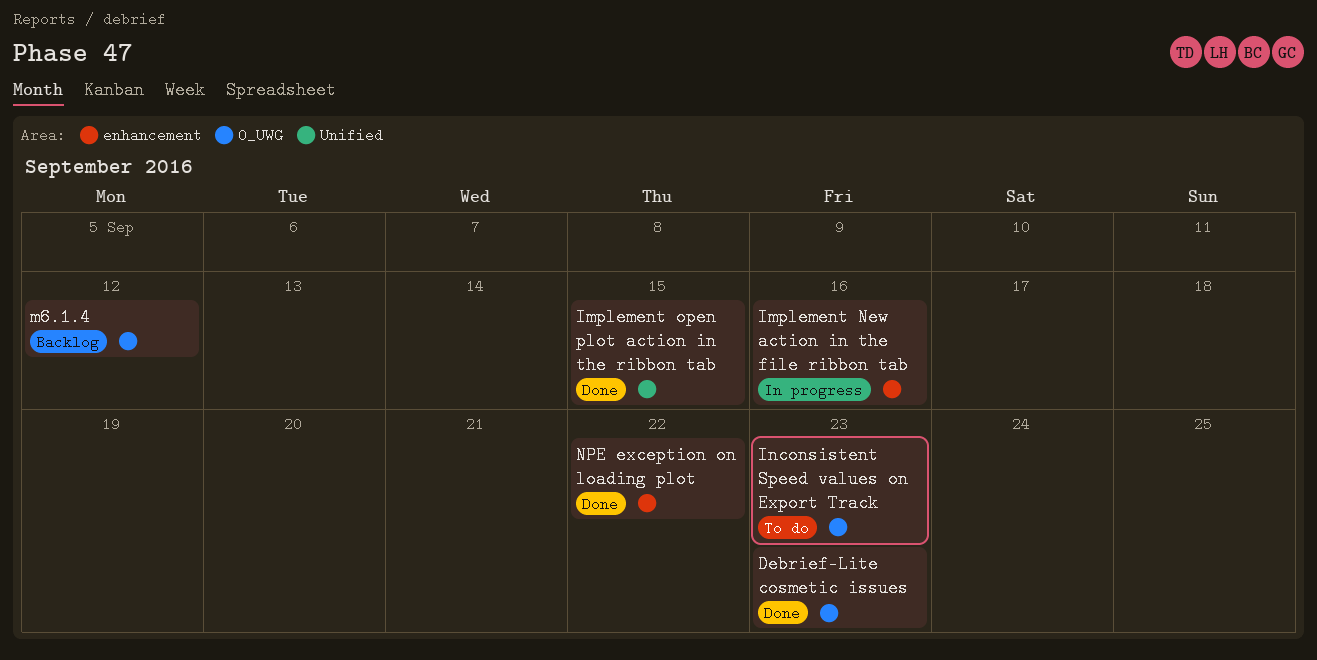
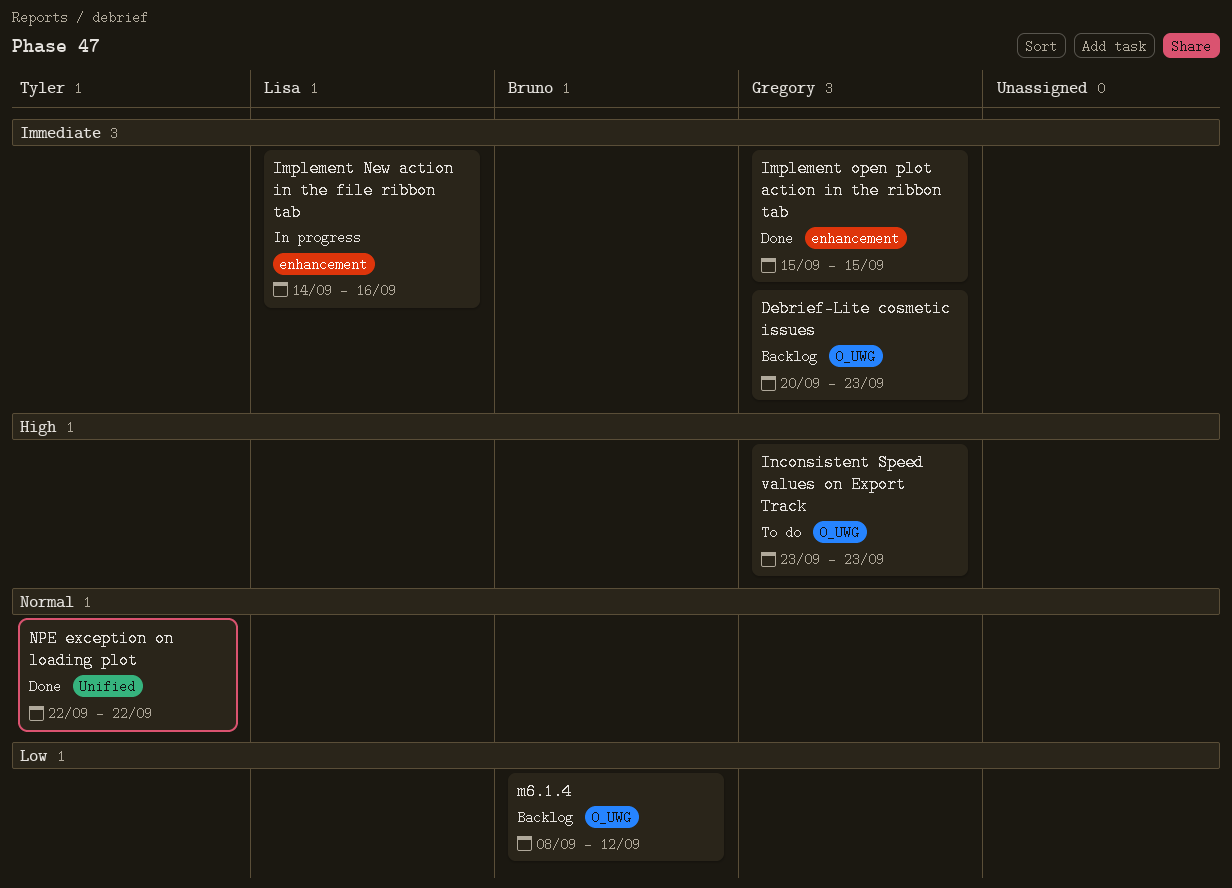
Debrief-Lite cosmetic issues, status: Done -> Backlog
Implement open plot action in the ribbon tab, label: Unified -> enhancement
NPE exception on loading plot, label: enhancement -> Unified

